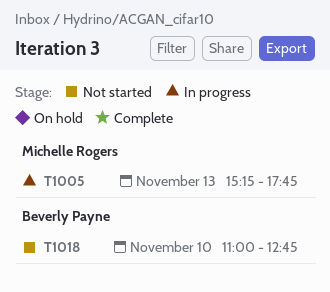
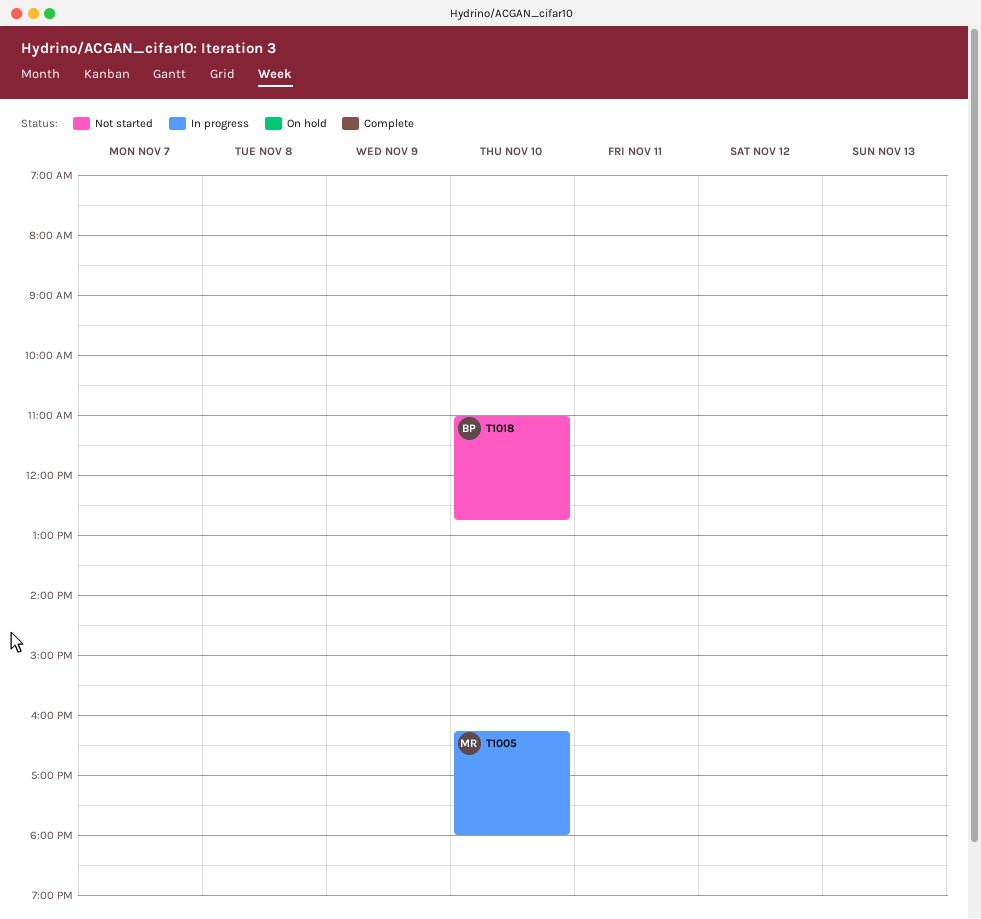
T1005, day: Nov 13 -> Nov 10
T1005, begins: 15:15 -> 16:15
T1005, ends: 17:45 -> 18:00

